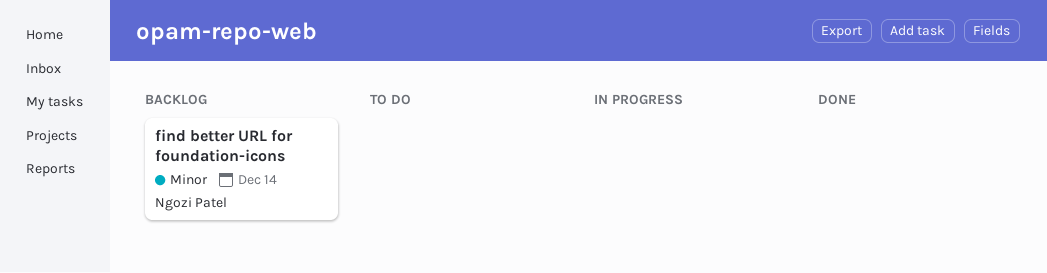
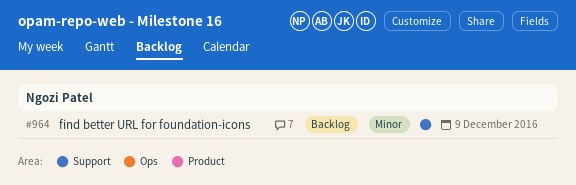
find better URL for foundation-icons, due: Dec 14 -> Dec 9

